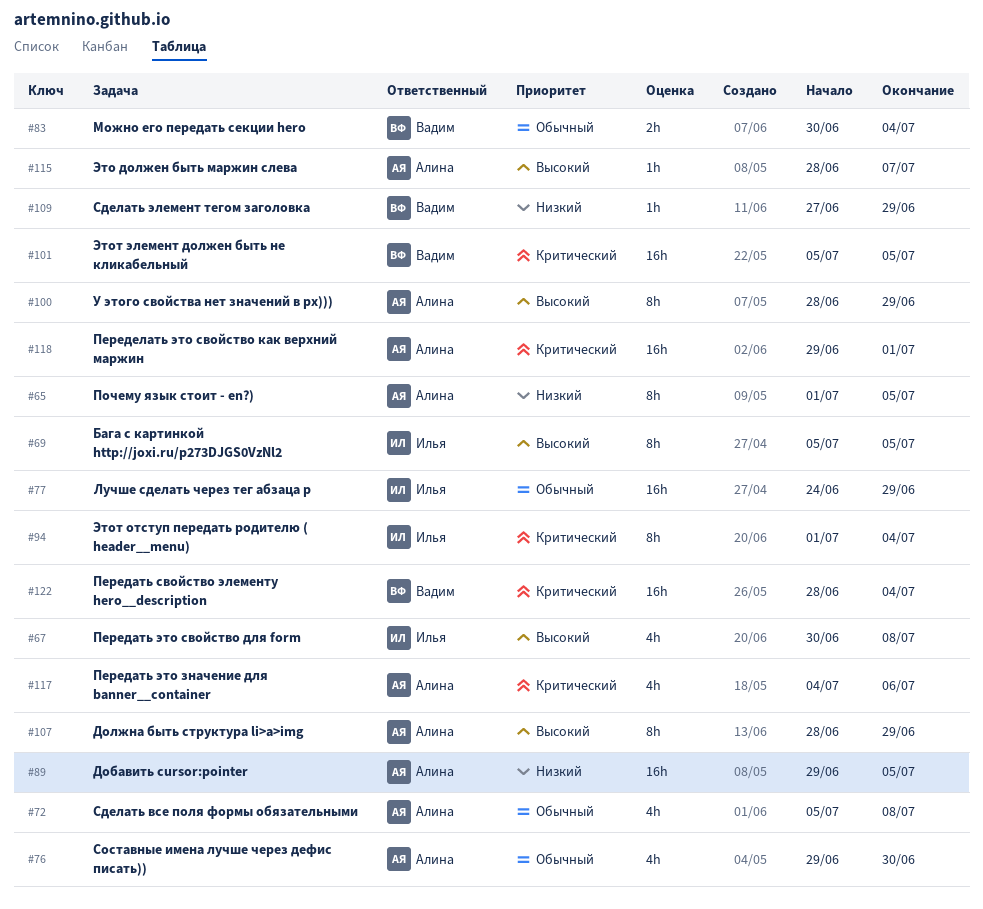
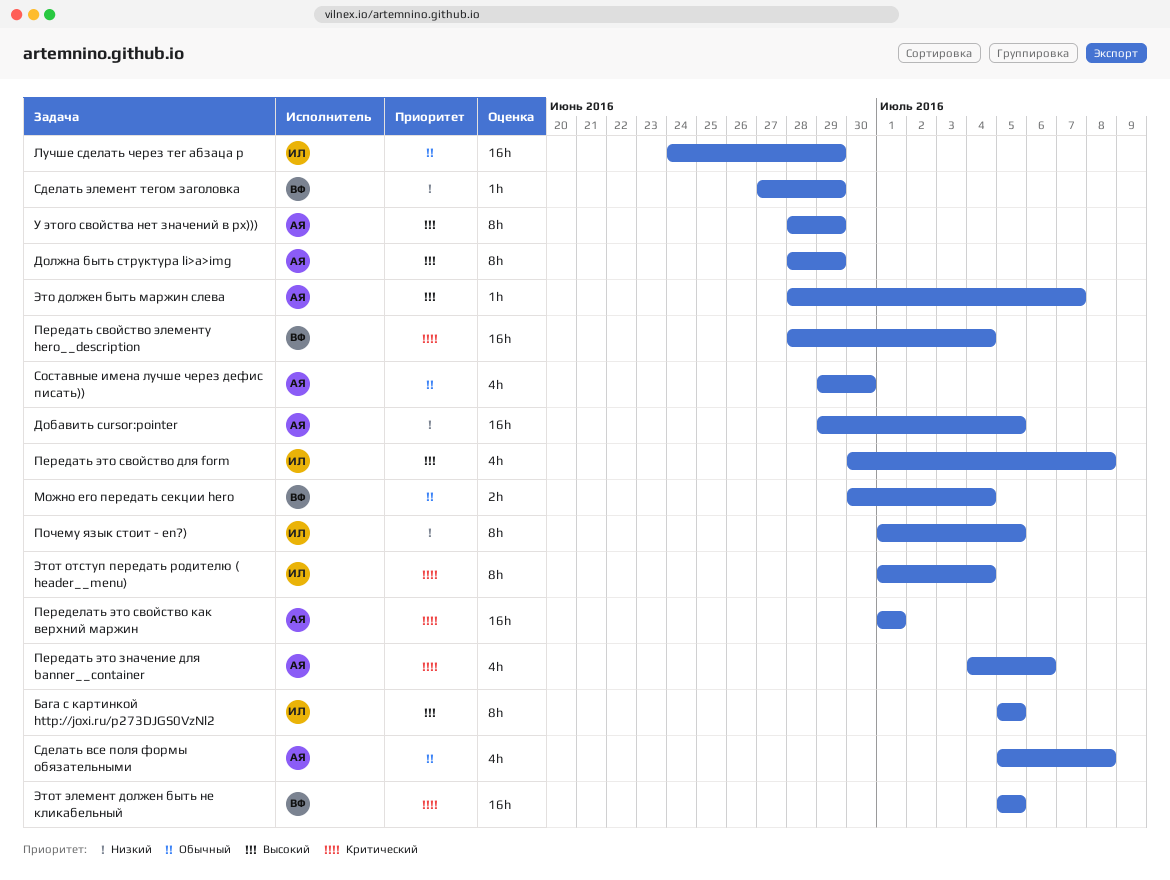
Переделать это свойство как верхний маржин, start: Jun 29 -> Jul 1
Почему язык стоит - en?), owner: Алина -> Илья

